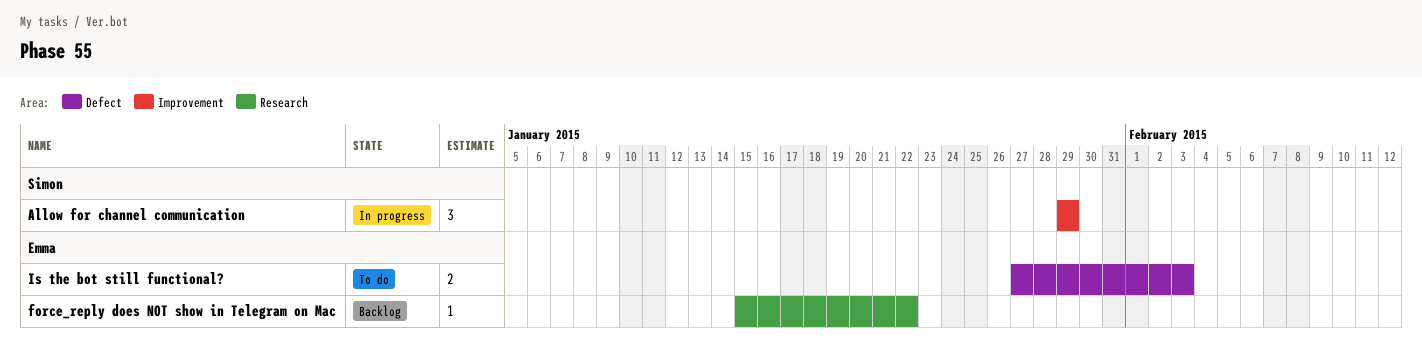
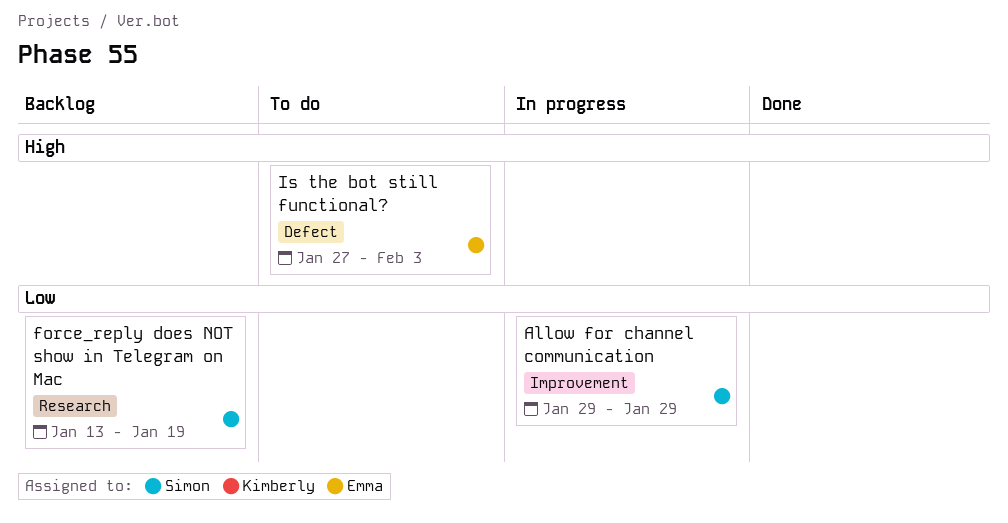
force_reply does NOT show in Telegram on Mac, owner: Emma -> Simon
force_reply does NOT show in Telegram on Mac, start: Jan 15 -> Jan 13
force_reply does NOT show in Telegram on Mac, due: Jan 22 -> Jan 19

